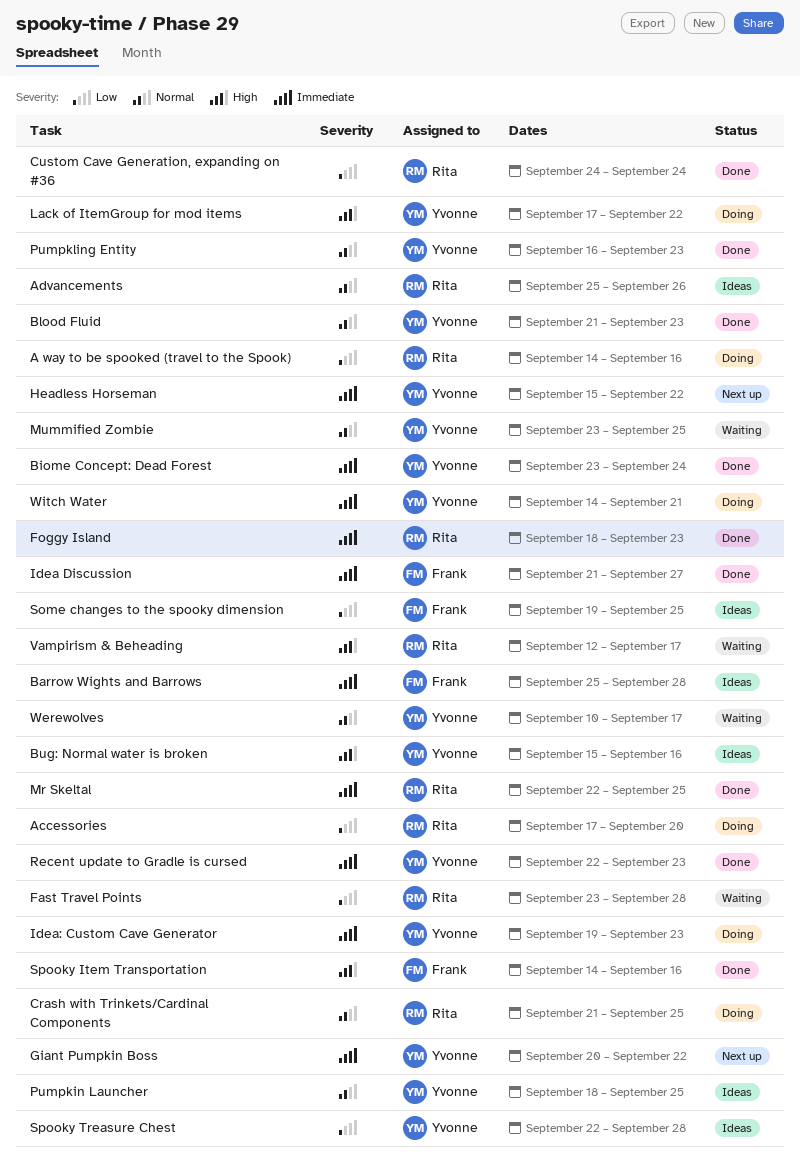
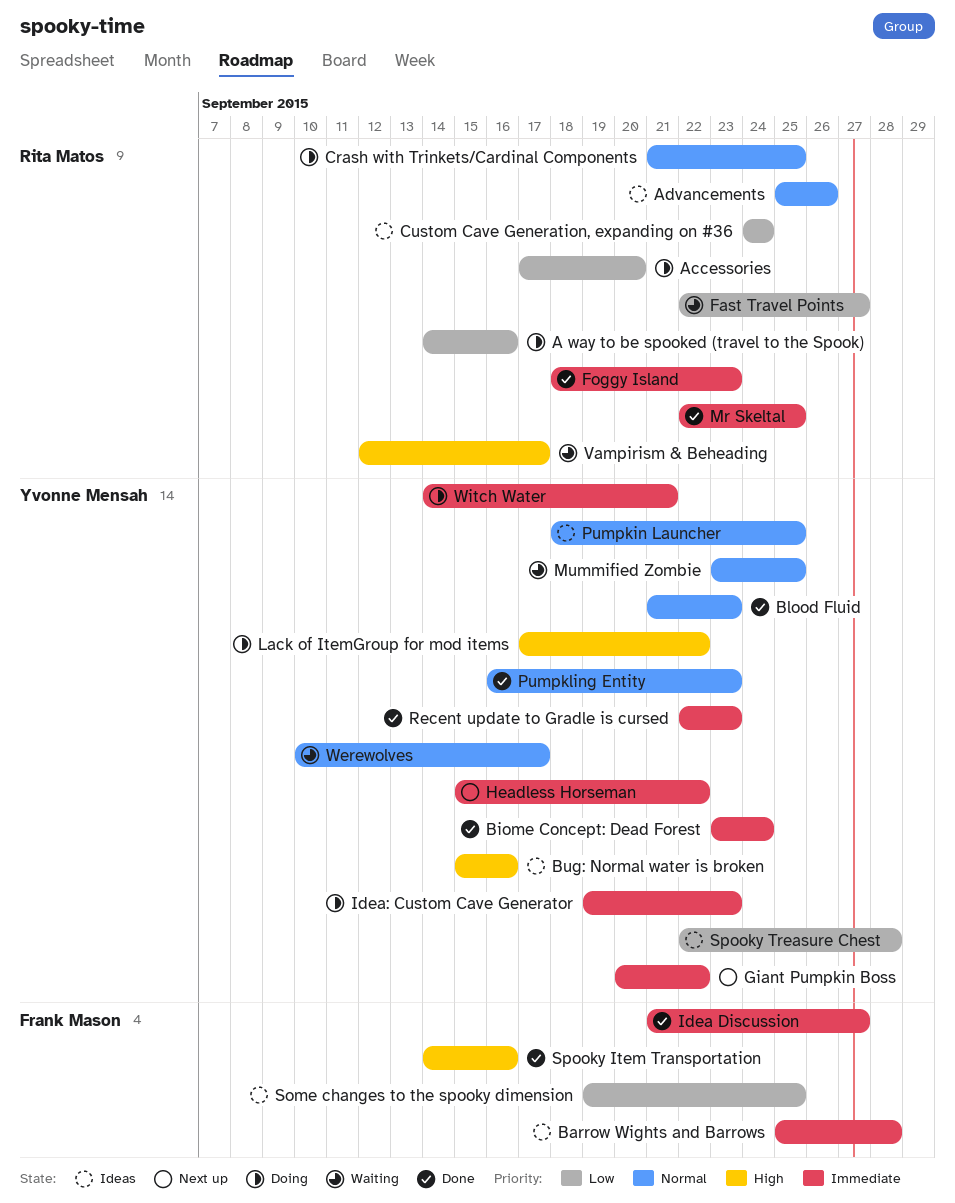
Custom Cave Generation, expanding on #36, status: Done -> Ideas
Fast Travel Points, start: Sep 23 -> Sep 22
Fast Travel Points, due: Sep 28 -> Sep 27

